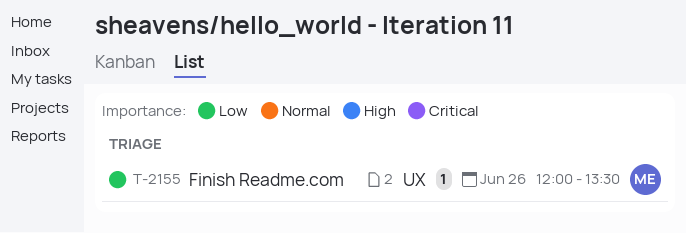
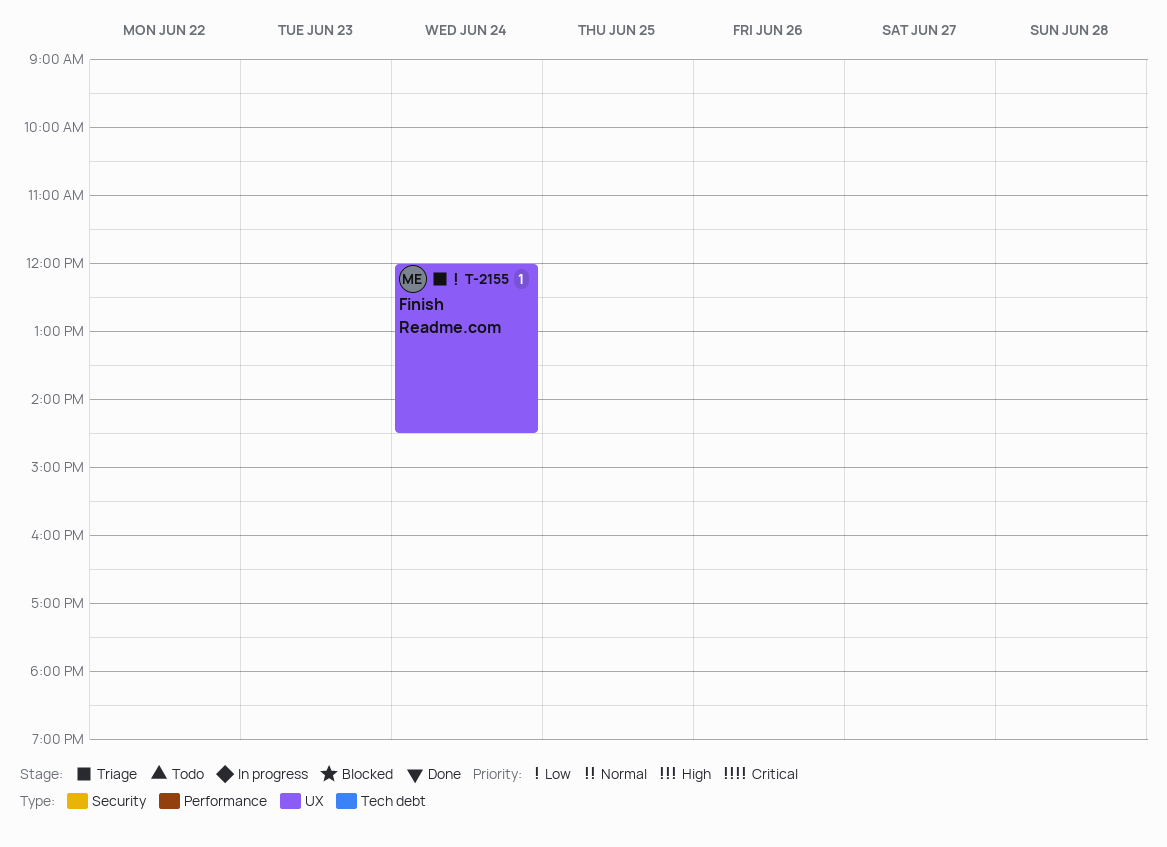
T-2155, day: Jun 26 -> Jun 24
T-2155, ends: 13:30 -> 14:30

